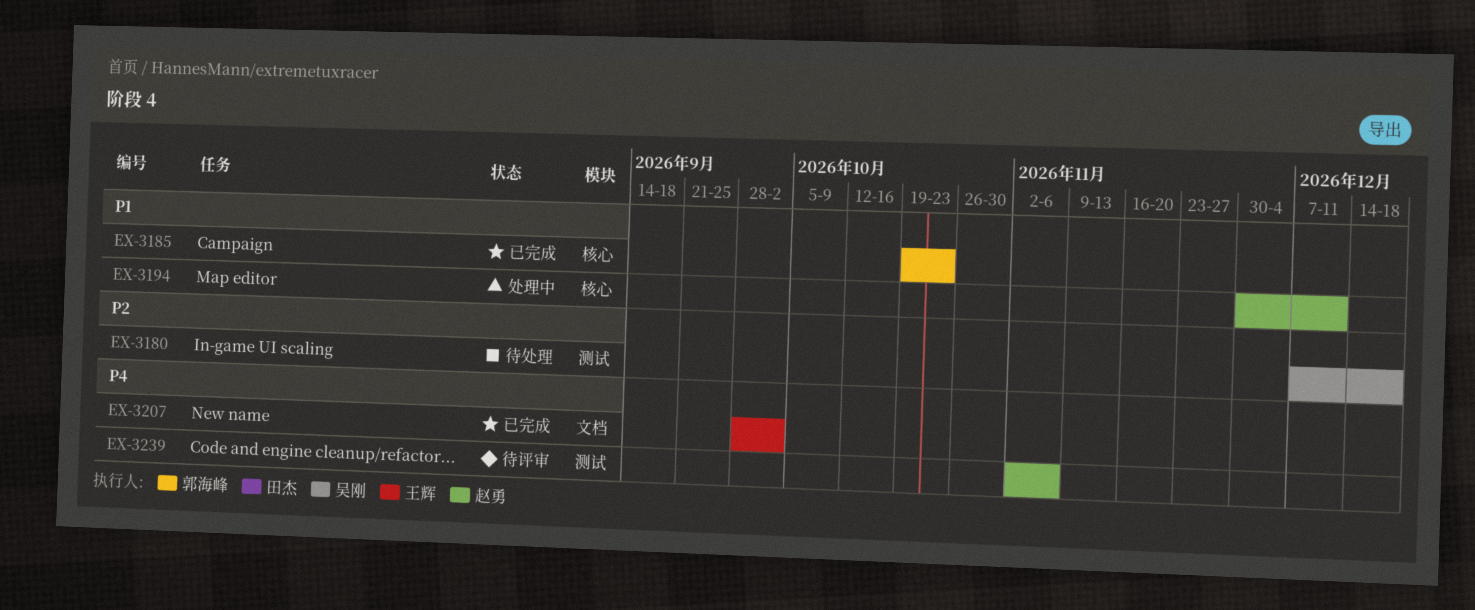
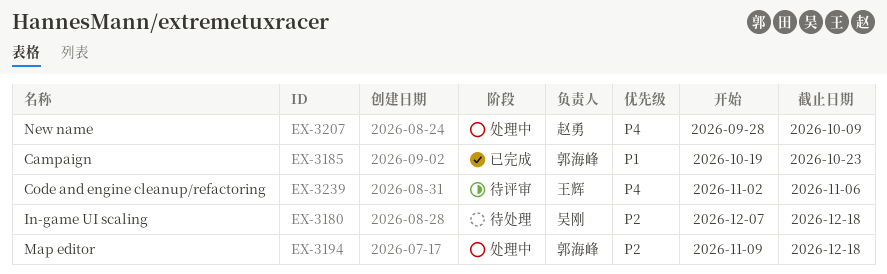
EX-3194, owner: 赵勇 -> 郭海峰
EX-3194, priority: P1 -> P2
EX-3194, start: Nov 30 -> Nov 9
EX-3194, due: Dec 11 -> Dec 18
EX-3207, status: 已完成 -> 处理中
EX-3207, owner: 王辉 -> 赵勇
EX-3207, due: Oct 2 -> Oct 9
EX-3239, owner: 赵勇 -> 王辉

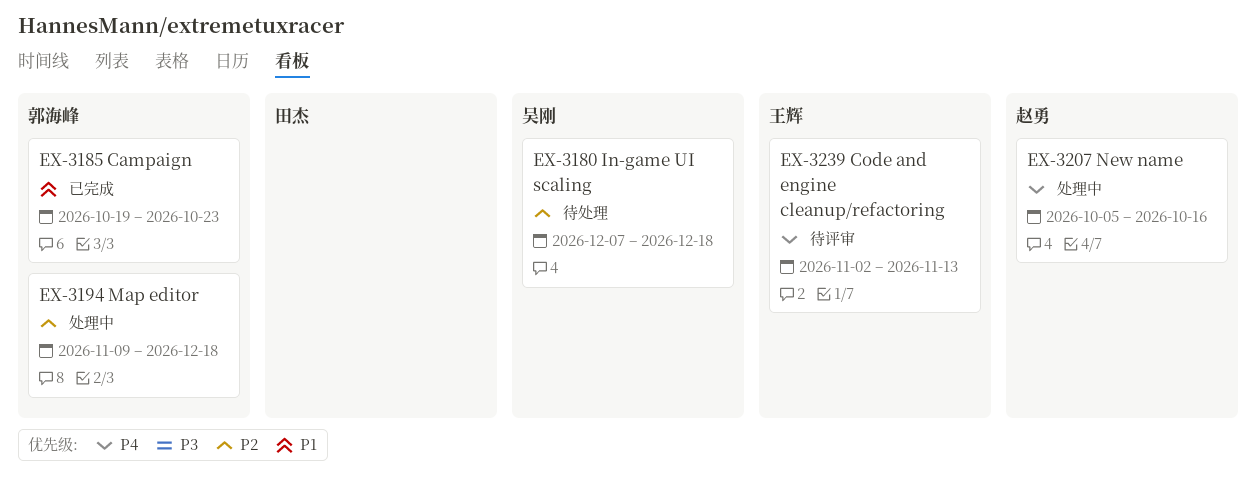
EX-3207, start: Sep 28 -> Oct 5
EX-3207, due: Oct 9 -> Oct 16
EX-3239, due: Nov 6 -> Nov 13

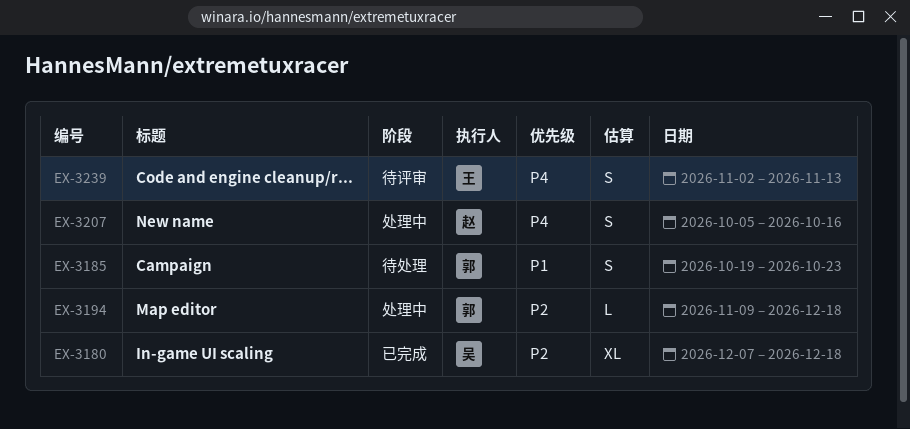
EX-3180, status: 待处理 -> 已完成
EX-3185, status: 已完成 -> 待处理

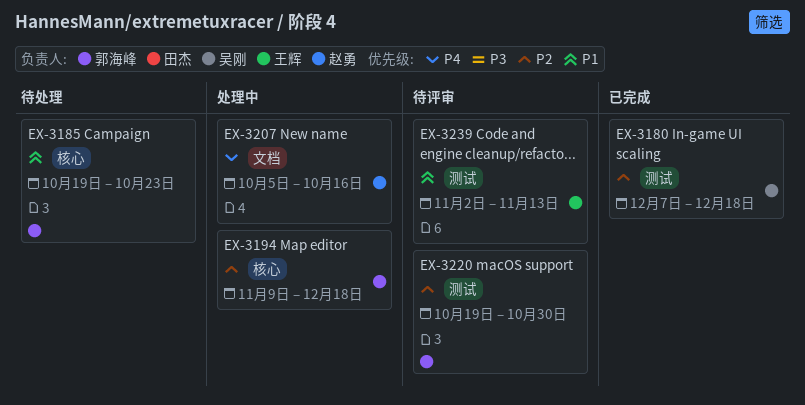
EX-3220: none -> present
EX-3239, priority: P4 -> P1

